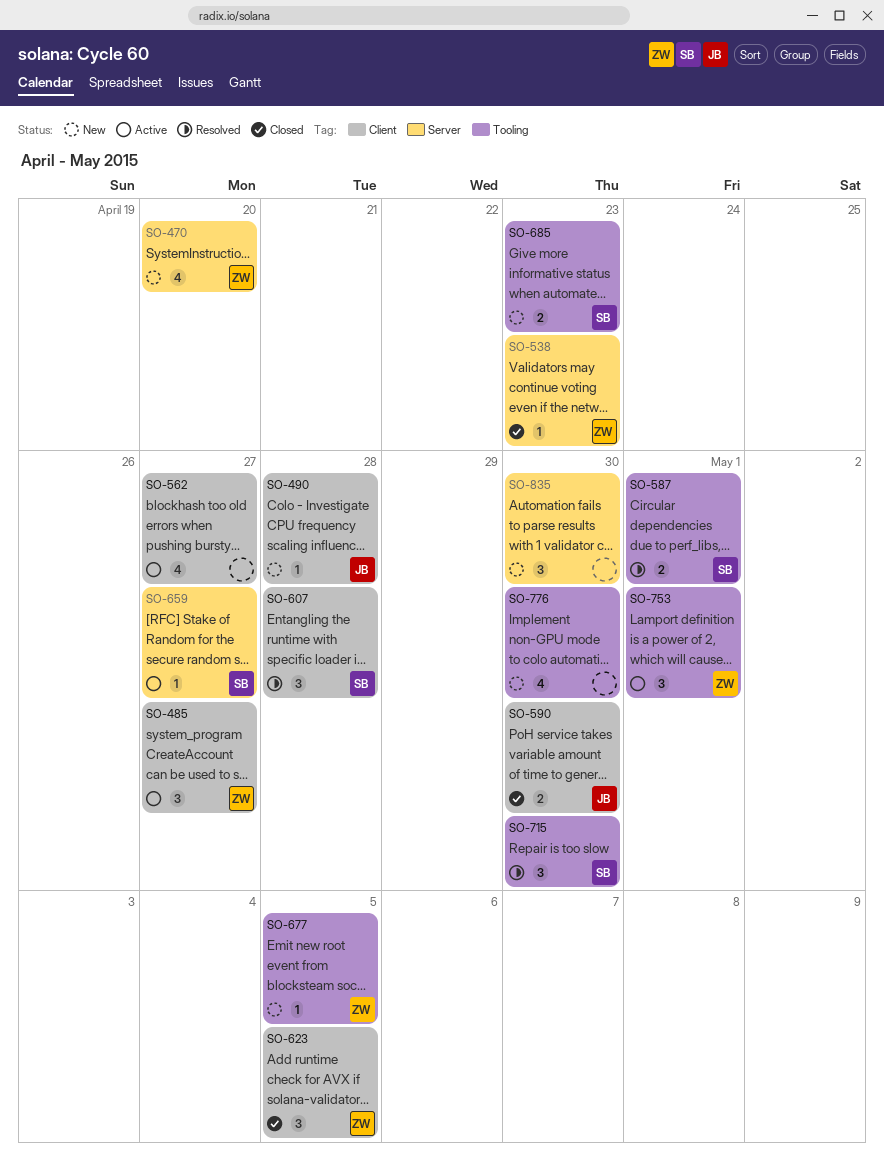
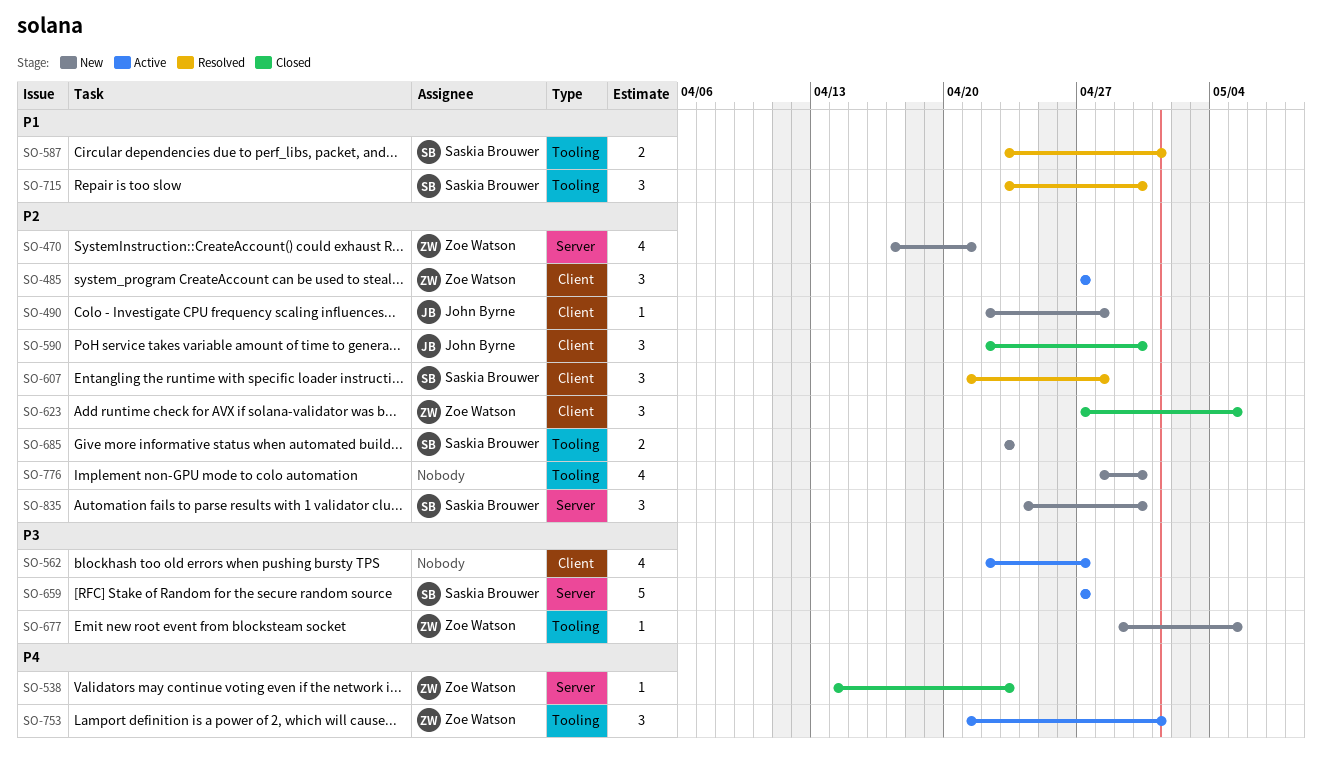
SO-470, due: Apr 20 -> Apr 21
SO-590, estimate: 2 -> 3
SO-659, estimate: 1 -> 5
SO-835, owner: none -> Saskia Brouwer

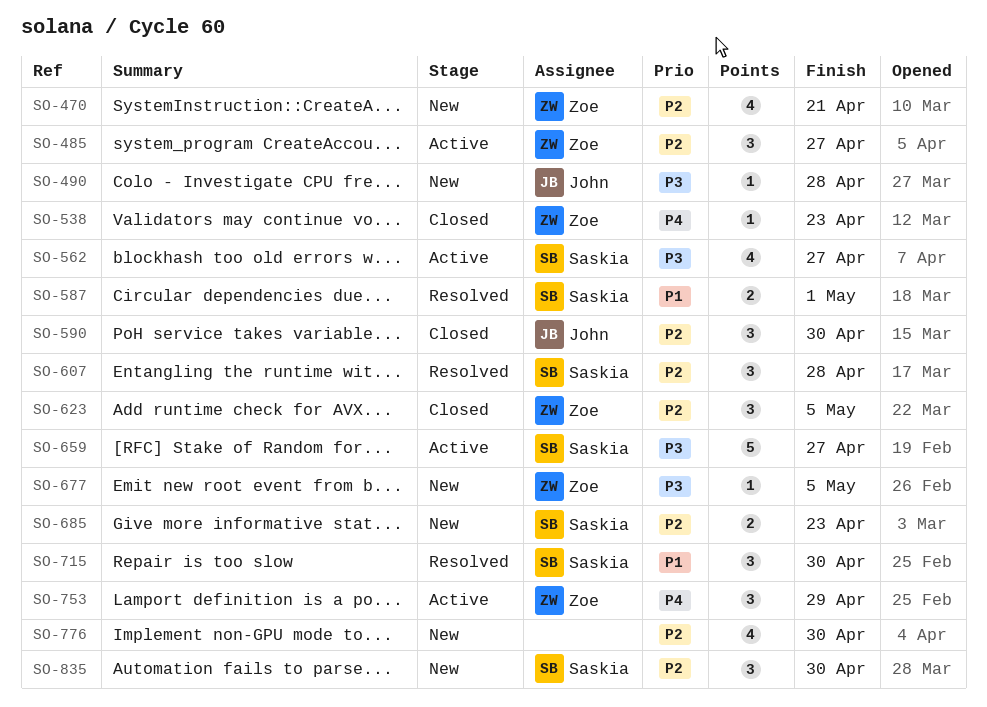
SO-490, priority: P2 -> P3
SO-562, owner: none -> Saskia Brouwer
SO-753, due: May 1 -> Apr 29

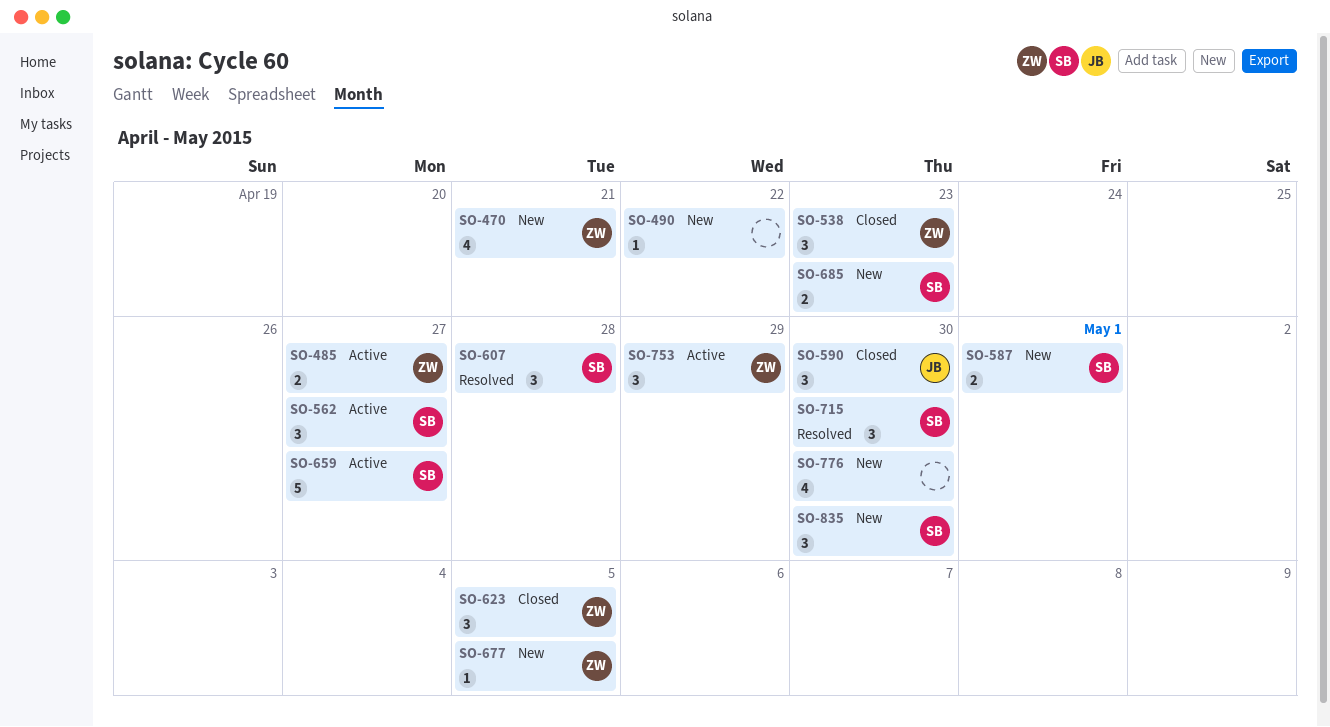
SO-485, estimate: 3 -> 2
SO-490, owner: John -> none
SO-490, due: Apr 28 -> Apr 22
SO-538, estimate: 1 -> 3
SO-562, estimate: 4 -> 3
SO-587, status: Resolved -> New

